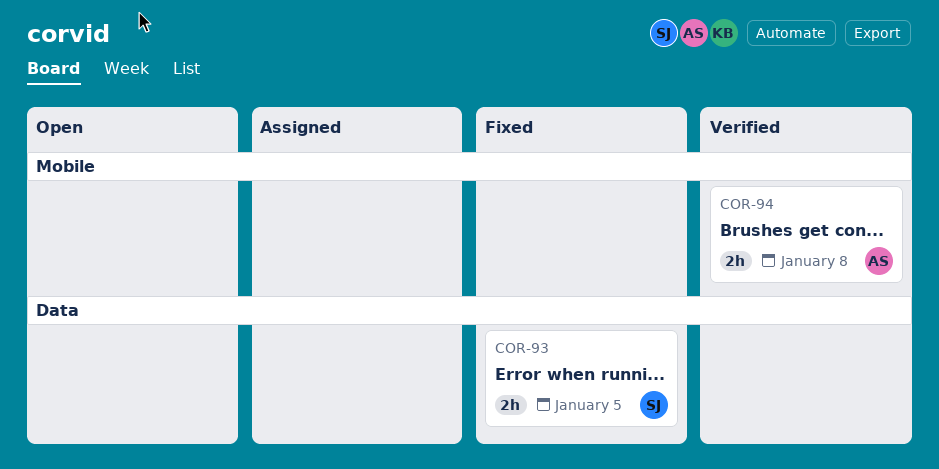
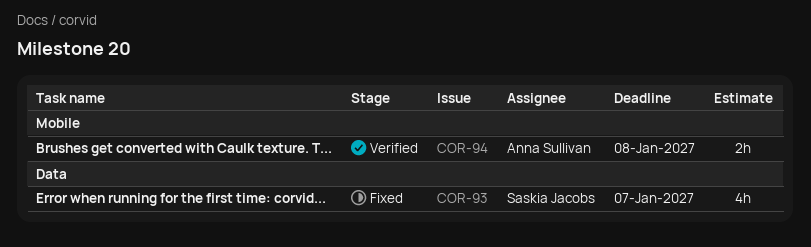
COR-93, estimate: 2h -> 4h
COR-93, due: Jan 5 -> Jan 7

